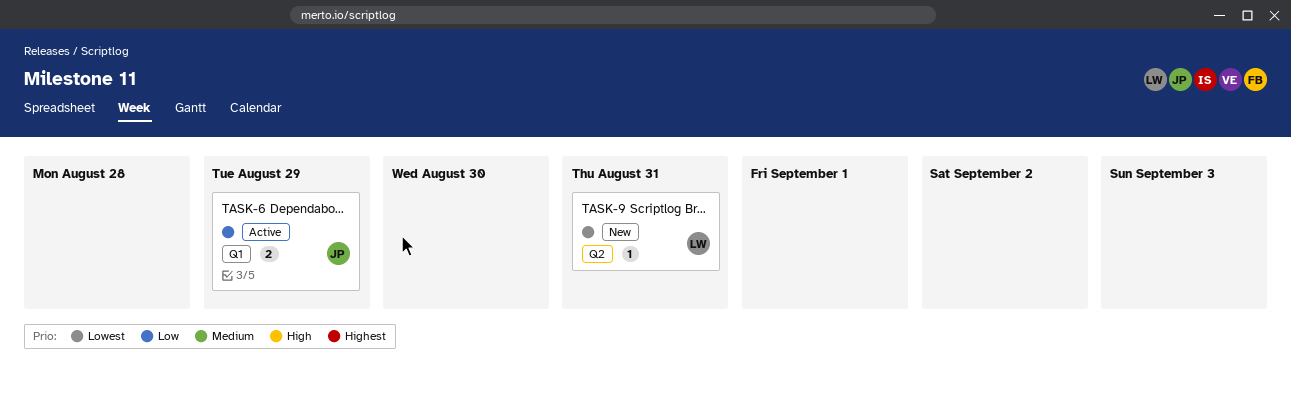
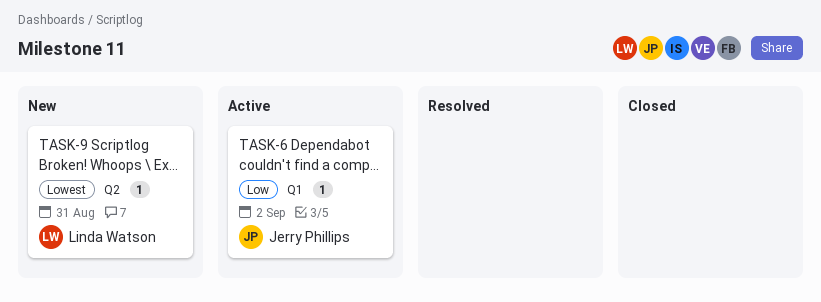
TASK-6, estimate: 2 -> 1
TASK-6, due: Aug 29 -> Sep 2

